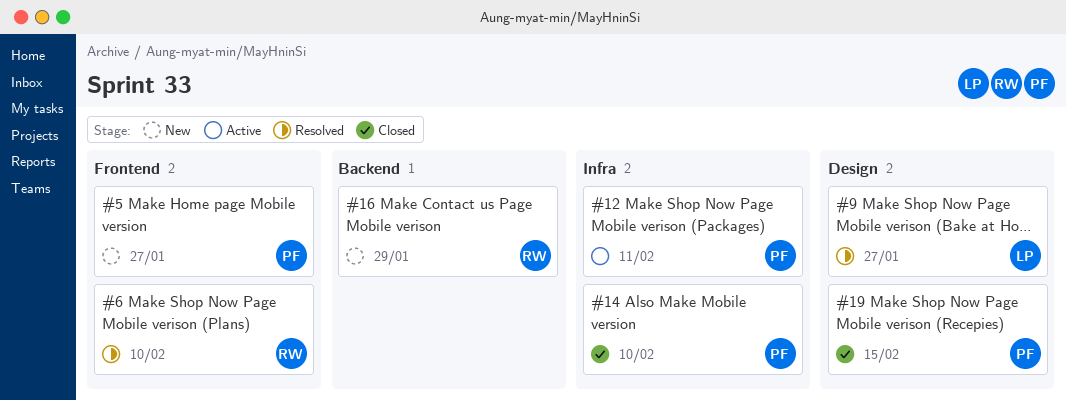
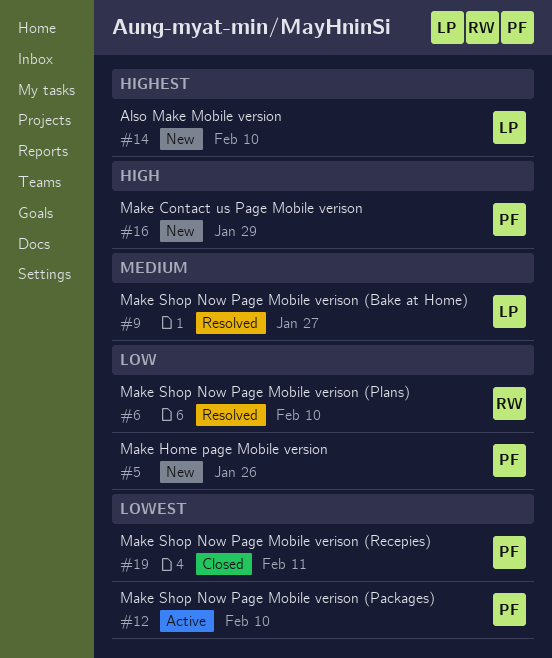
#5, due: Jan 27 -> Jan 26
#12, due: Feb 11 -> Feb 10
#14, status: Closed -> New
#14, owner: PF -> LP
#16, owner: RW -> PF
#19, due: Feb 15 -> Feb 11

